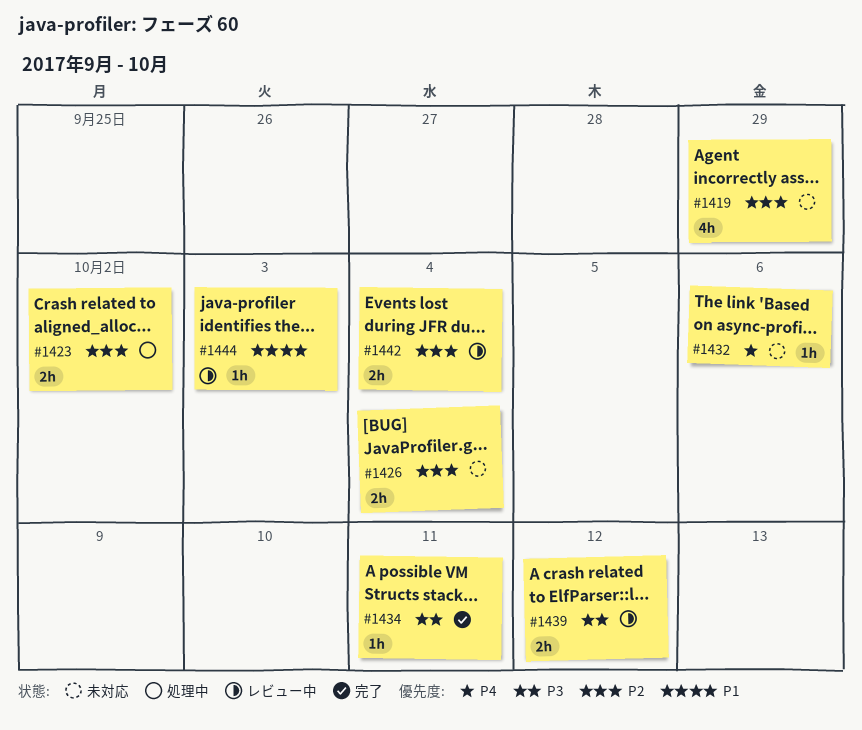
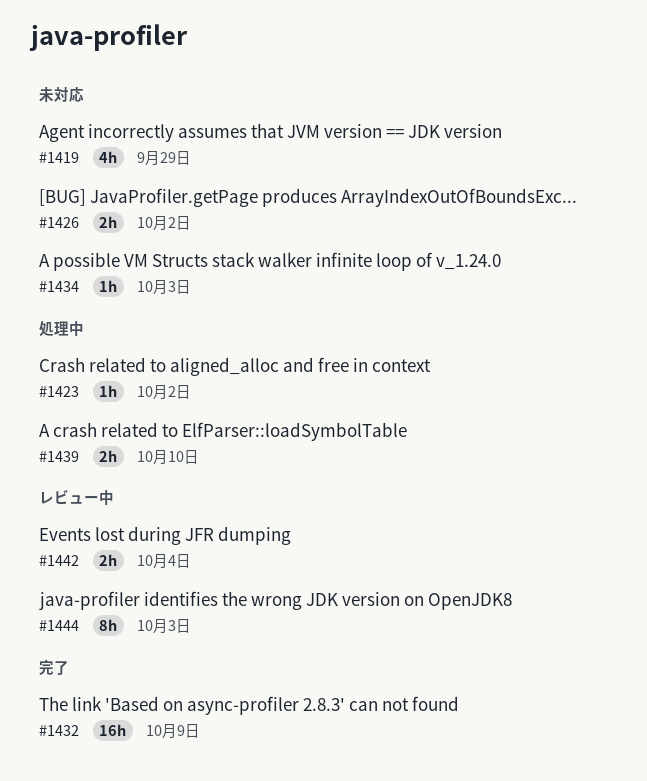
#1423, estimate: 2h -> 1h
#1426, due: Oct 4 -> Oct 2
#1432, status: 未対応 -> 完了
#1432, estimate: 1h -> 16h
#1432, due: Oct 6 -> Oct 9
#1434, status: 完了 -> 未対応
#1434, due: Oct 11 -> Oct 3
#1439, status: レビュー中 -> 処理中
#1439, due: Oct 12 -> Oct 10
#1444, estimate: 1h -> 8h

